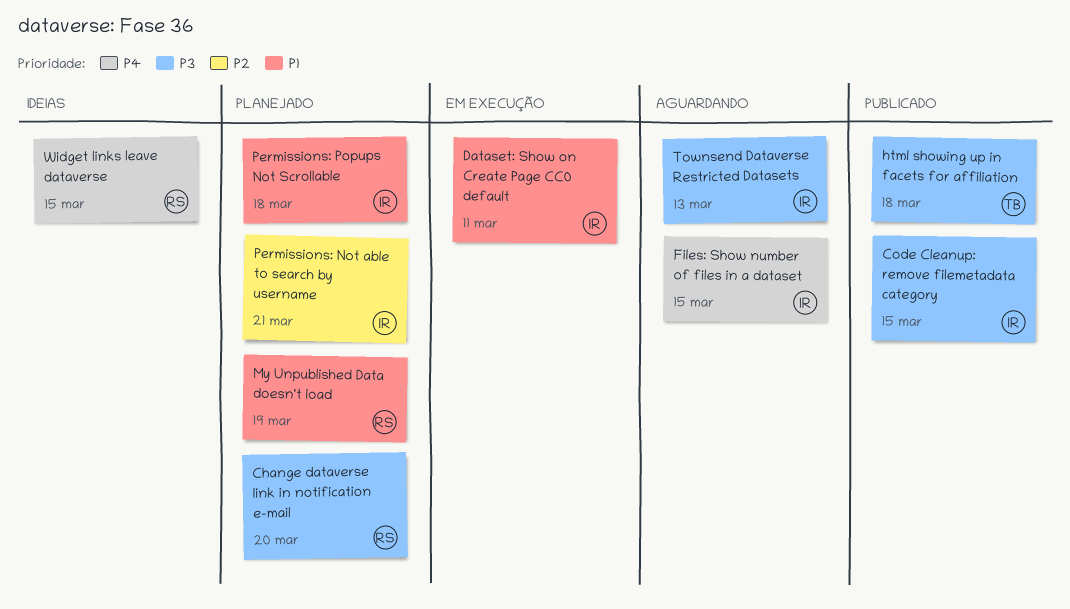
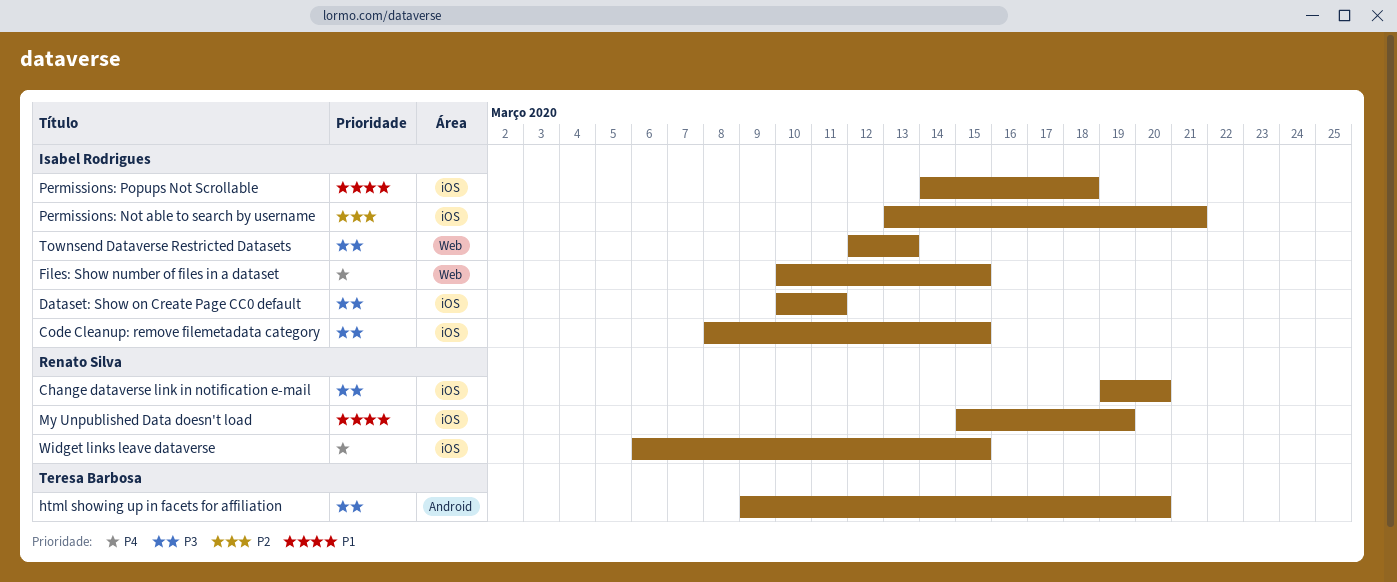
Dataset: Show on Create Page CC0 default, priority: P1 -> P3
html showing up in facets for affiliation, due: Mar 18 -> Mar 20

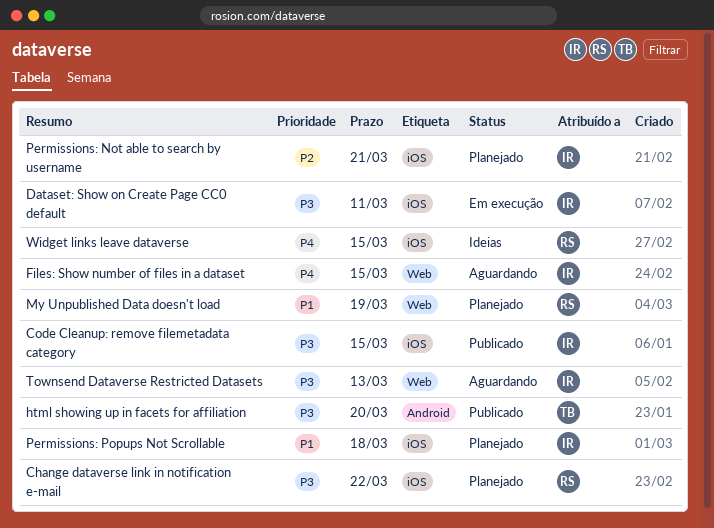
Change dataverse link in notification e-mail, due: Mar 20 -> Mar 22
My Unpublished Data doesn't load, label: iOS -> Web

